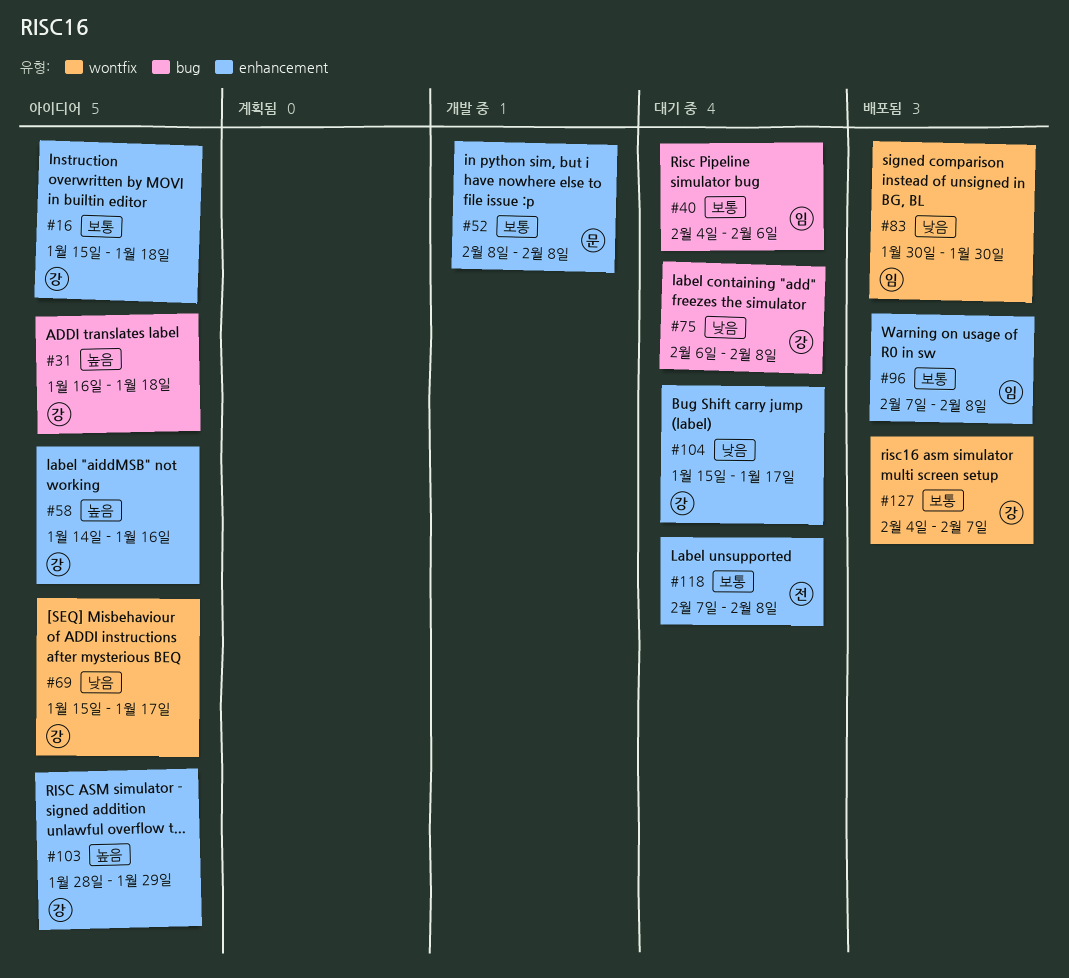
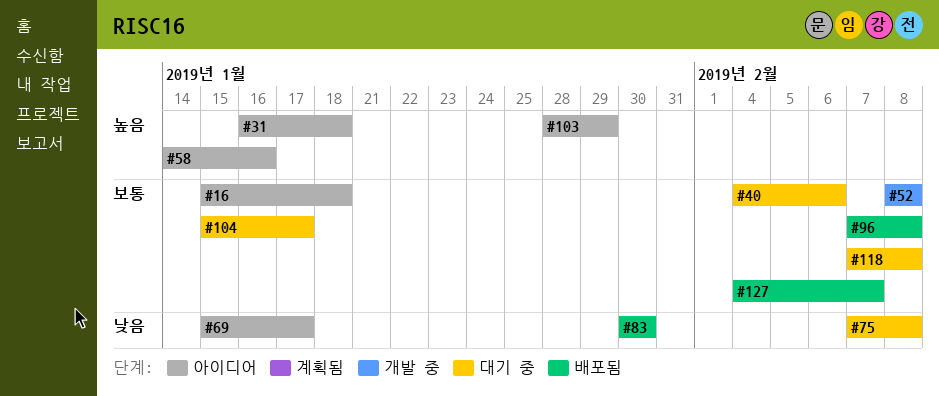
#75, start: Feb 6 -> Feb 7
#104, priority: 낮음 -> 보통

